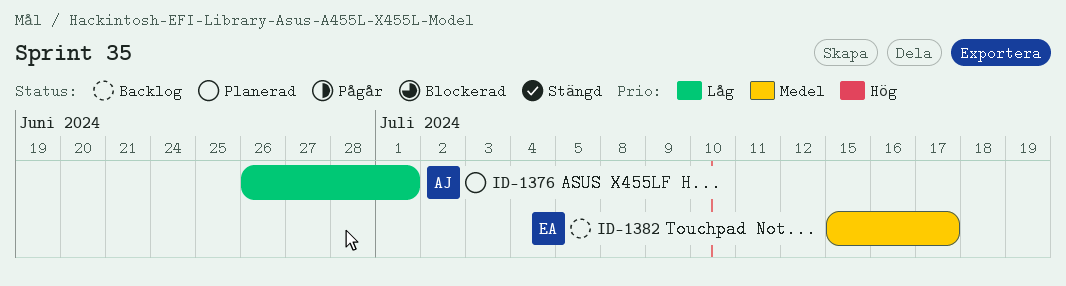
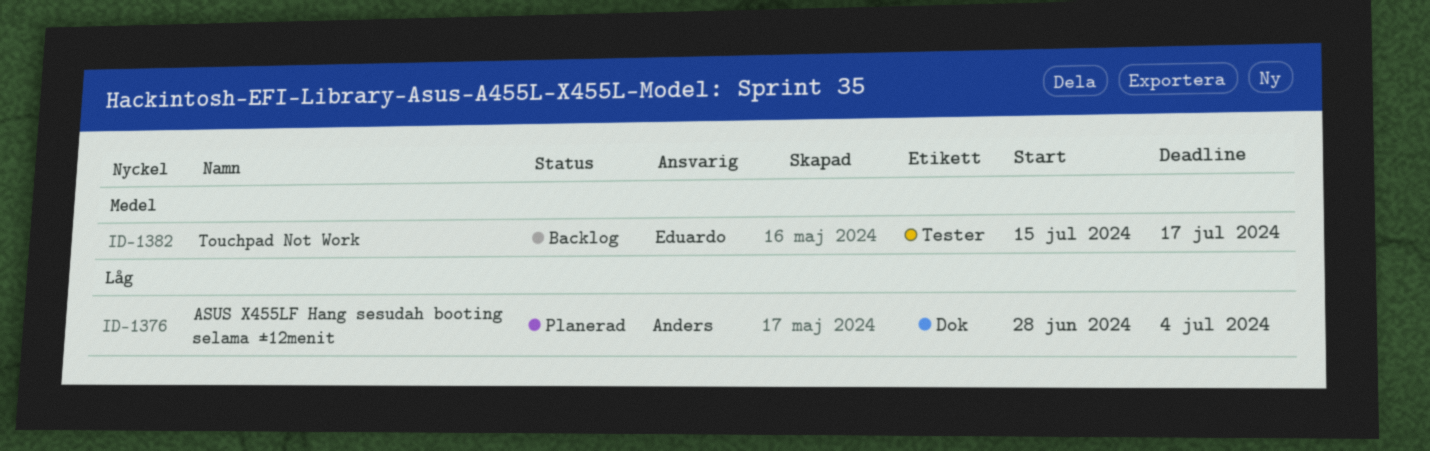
ID-1376, start: Jun 26 -> Jun 28
ID-1376, due: Jul 1 -> Jul 4

